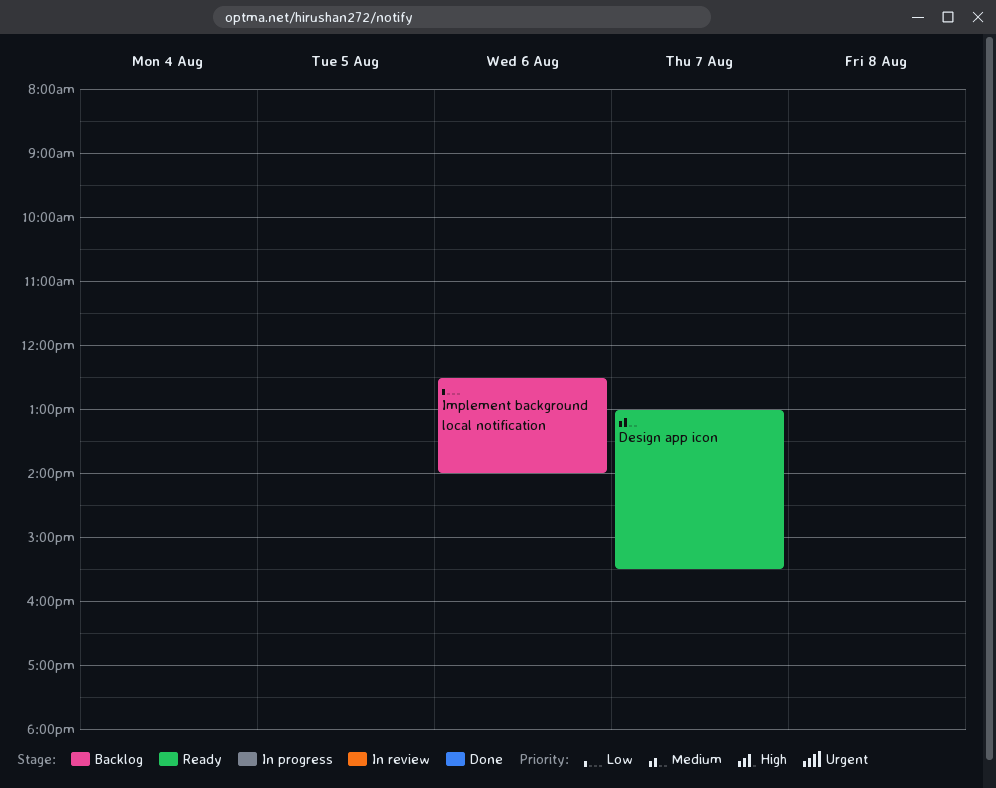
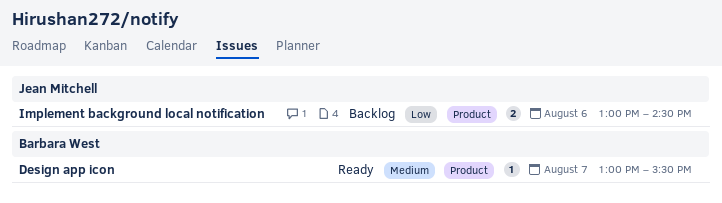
Implement background local notification, begins: 12:30 -> 13:00
Implement background local notification, ends: 14:00 -> 14:30

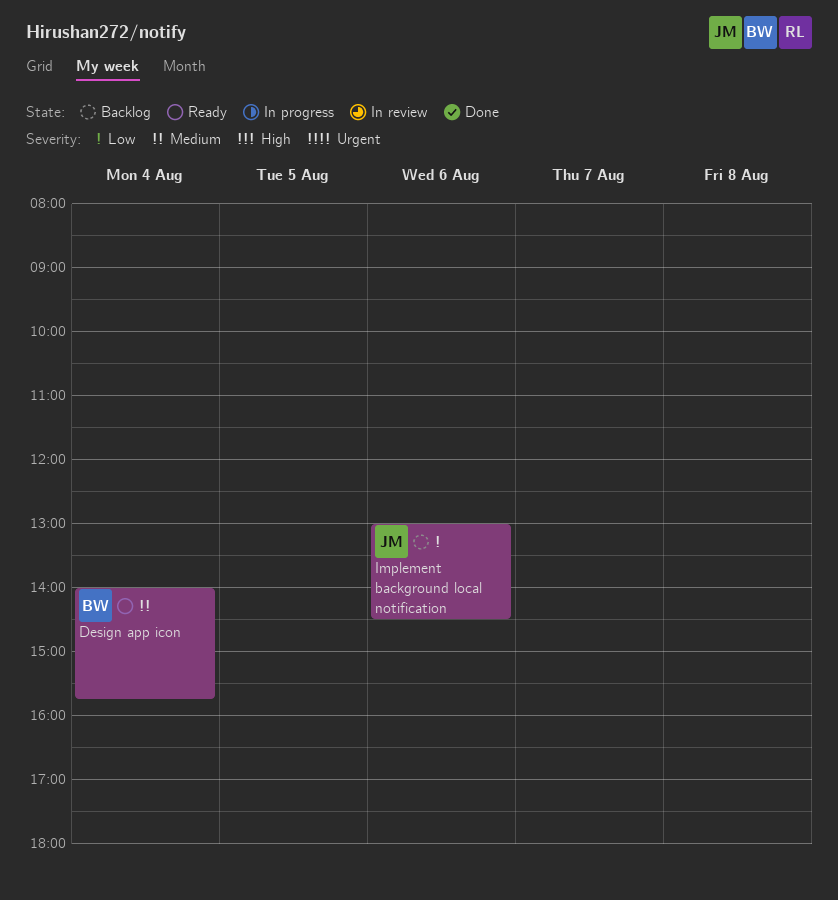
Design app icon, day: Aug 7 -> Aug 4
Design app icon, begins: 13:00 -> 14:00
Design app icon, ends: 15:30 -> 15:45

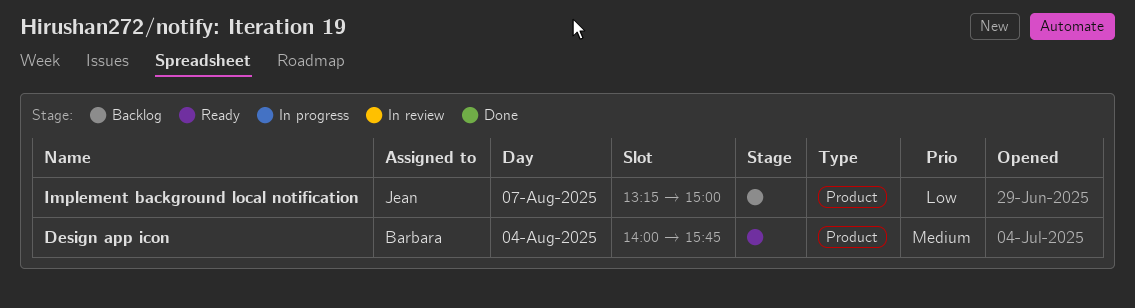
Implement background local notification, day: Aug 6 -> Aug 7
Implement background local notification, begins: 13:00 -> 13:15
Implement background local notification, ends: 14:30 -> 15:00

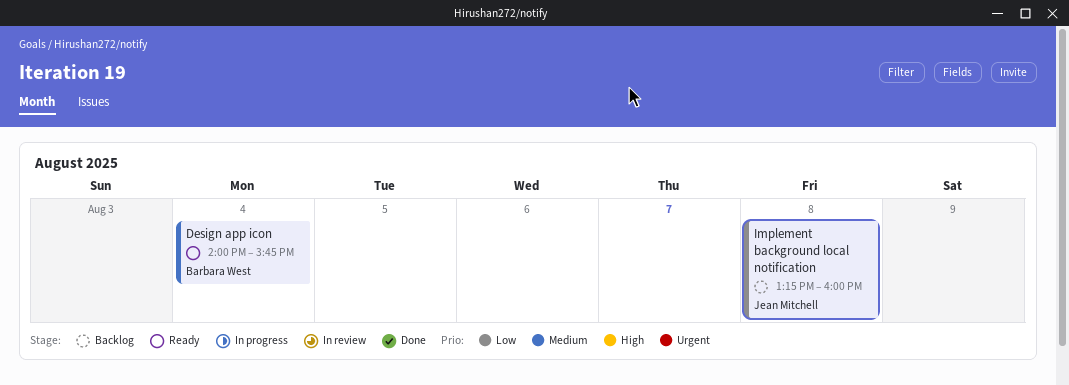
Implement background local notification, day: Aug 7 -> Aug 8
Implement background local notification, ends: 15:00 -> 16:00

